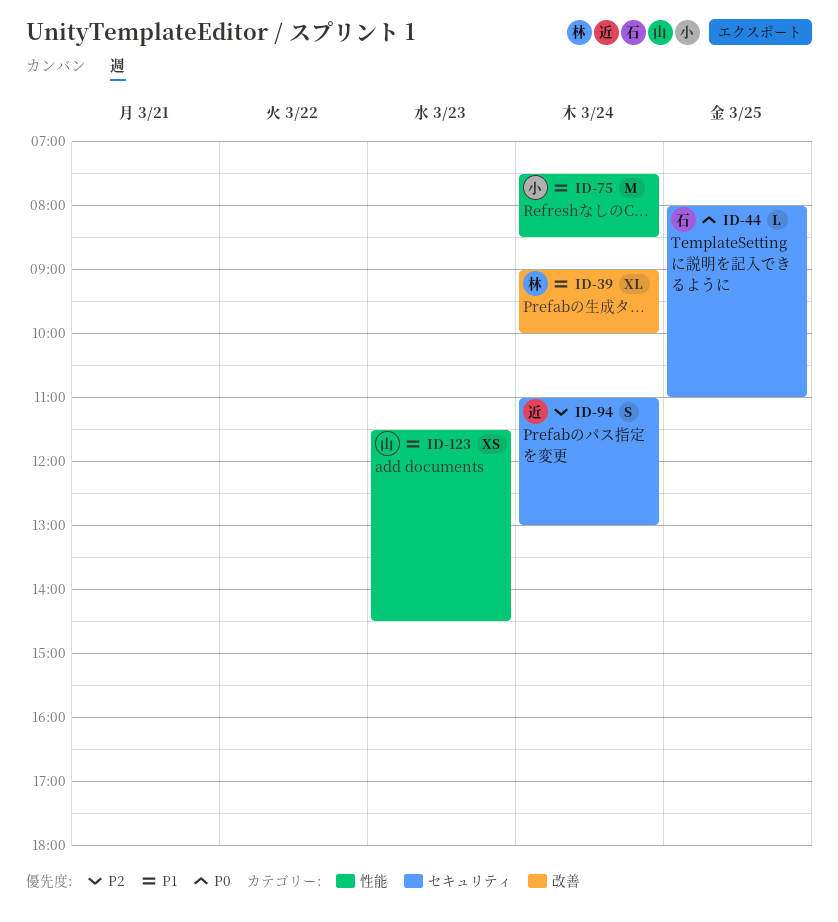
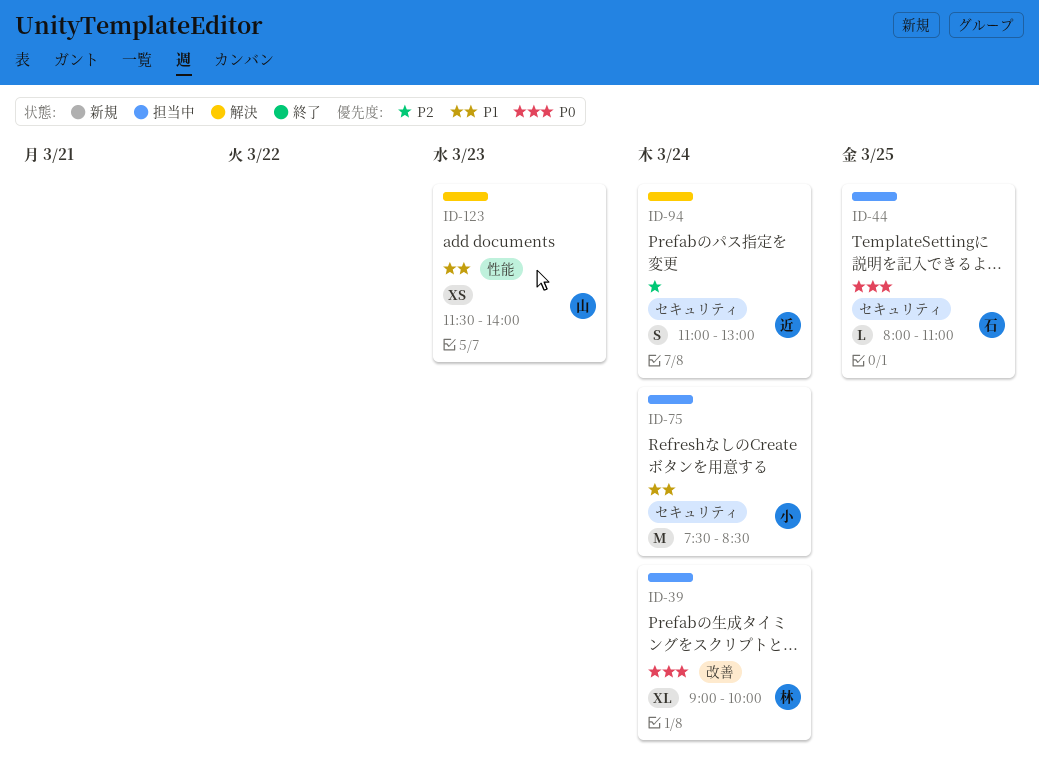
ID-39, priority: P1 -> P0
ID-75, label: 性能 -> セキュリティ
ID-123, ends: 14:30 -> 14:00

